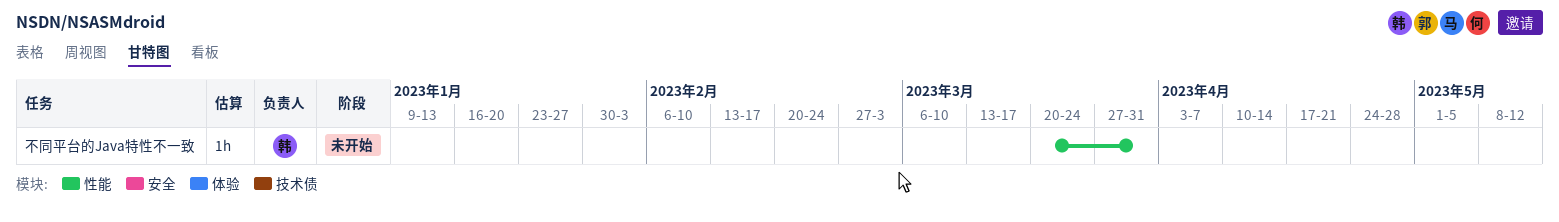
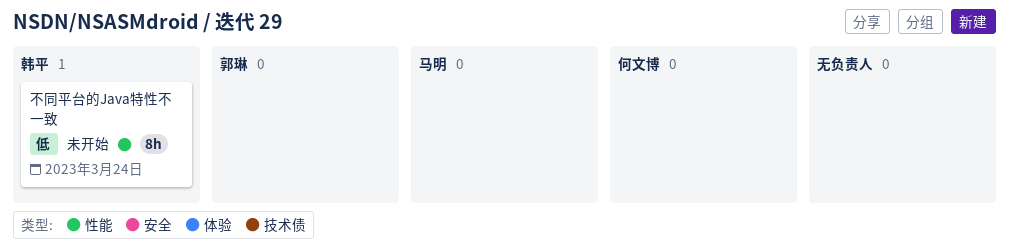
不同平台的Java特性不一致, estimate: 1h -> 8h
不同平台的Java特性不一致, due: Mar 31 -> Mar 24

